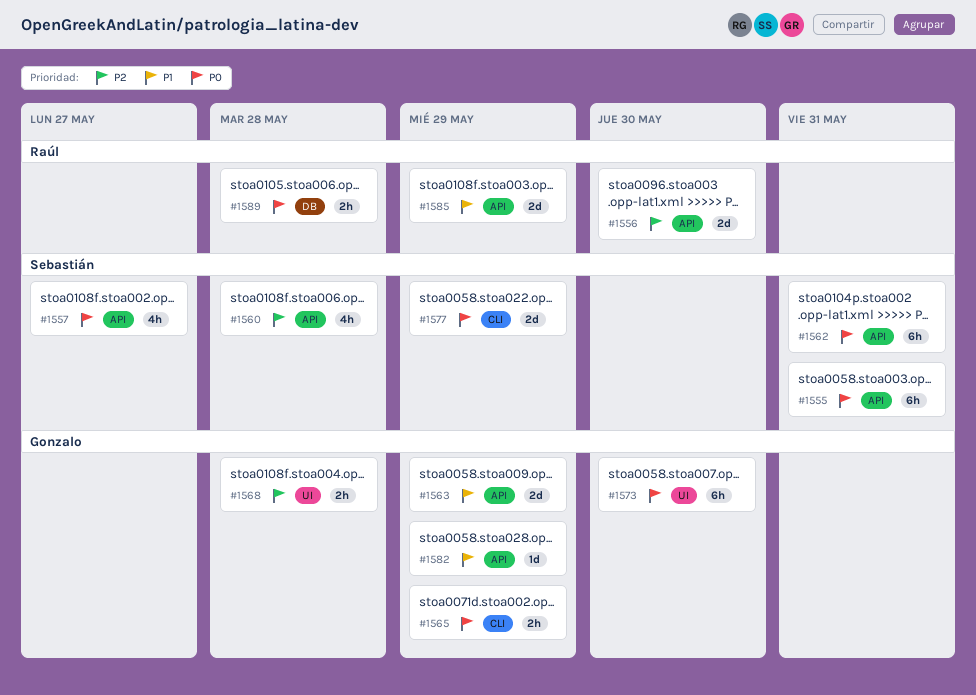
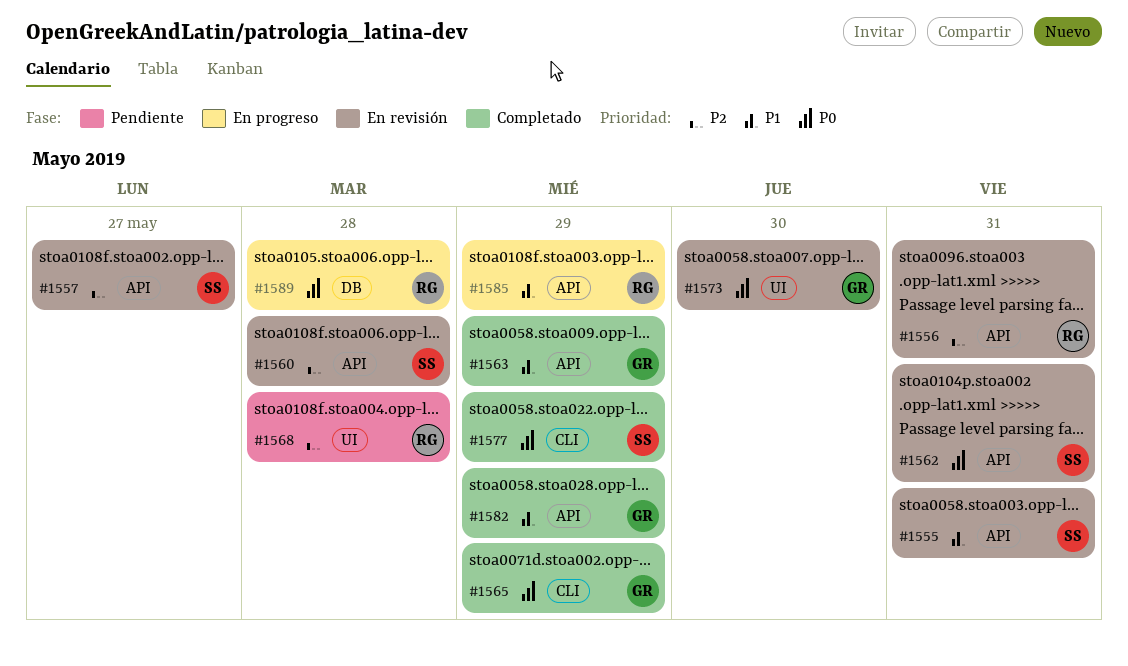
#1555, priority: P0 -> P1
#1556, due: May 30 -> May 31
#1557, priority: P0 -> P2
#1568, owner: Gonzalo -> Raúl

